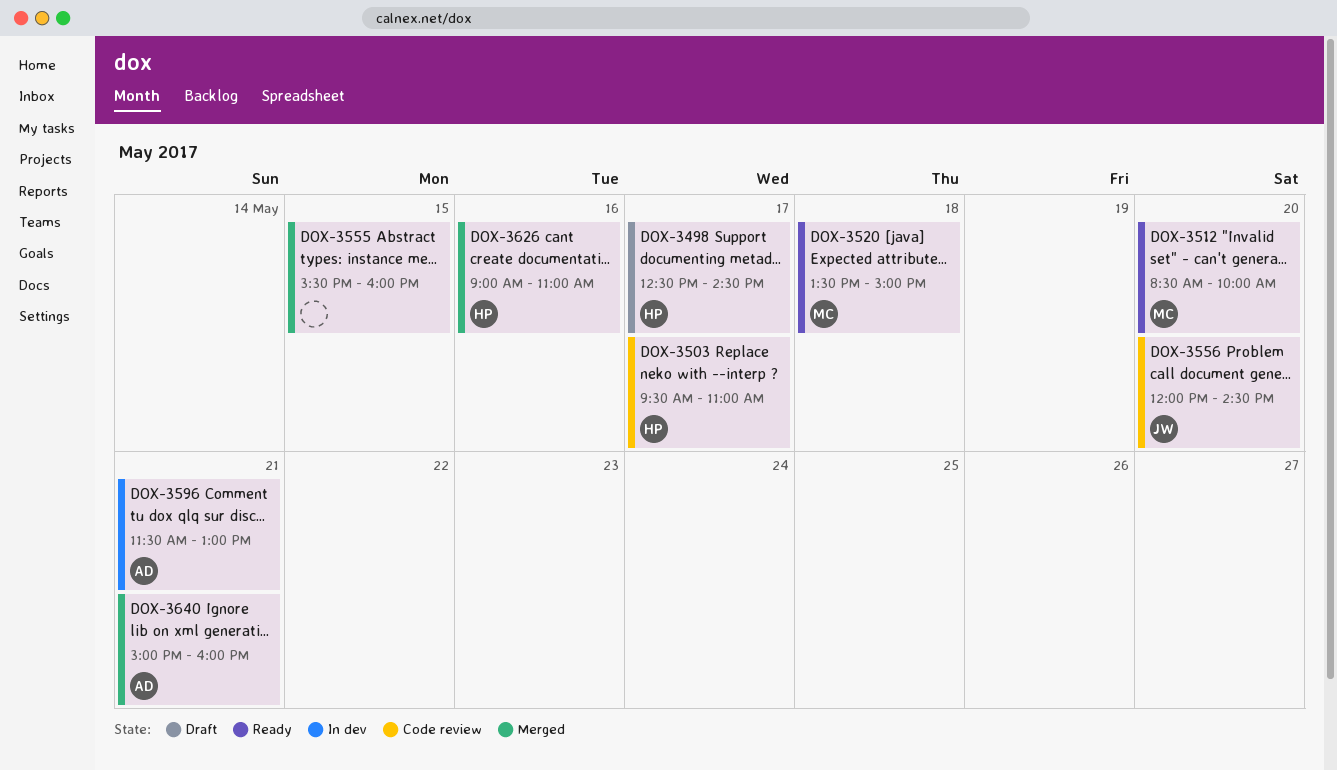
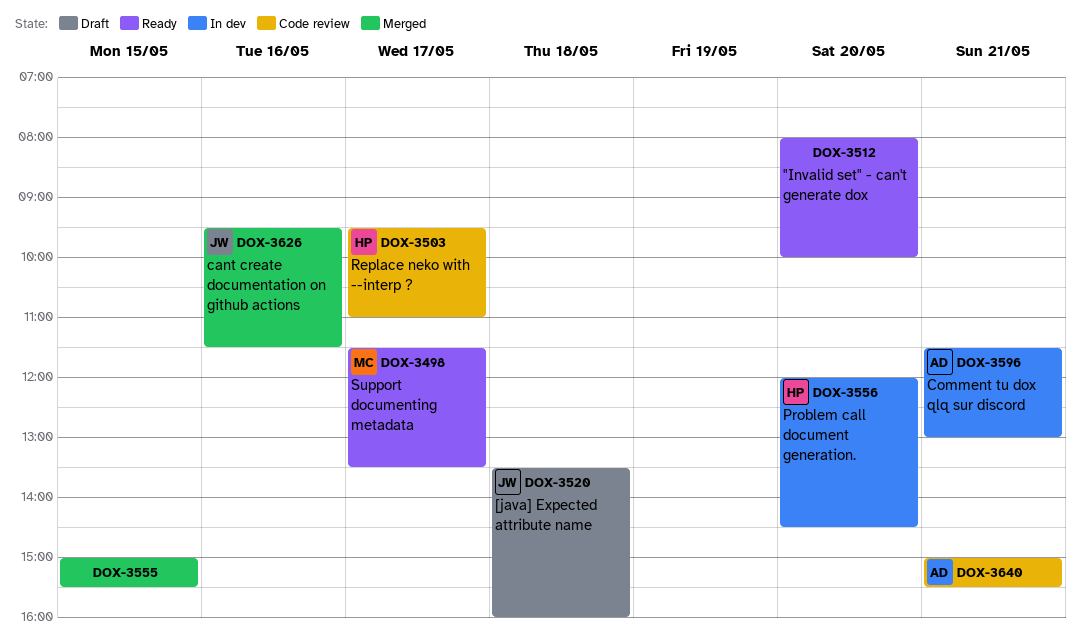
DOX-3498, status: Draft -> Ready
DOX-3498, owner: HP -> MC
DOX-3498, begins: 12:30 -> 11:30
DOX-3498, ends: 14:30 -> 13:30
DOX-3512, owner: MC -> none
DOX-3512, begins: 08:30 -> 08:00
DOX-3520, status: Ready -> Draft
DOX-3520, owner: MC -> JW
DOX-3520, ends: 15:00 -> 16:00
DOX-3555, begins: 15:30 -> 15:00
DOX-3555, ends: 16:00 -> 15:30
DOX-3556, status: Code review -> In dev
DOX-3556, owner: JW -> HP
DOX-3626, owner: HP -> JW
DOX-3626, begins: 09:00 -> 09:30
DOX-3626, ends: 11:00 -> 11:30
DOX-3640, status: Merged -> Code review
DOX-3640, ends: 16:00 -> 15:30

